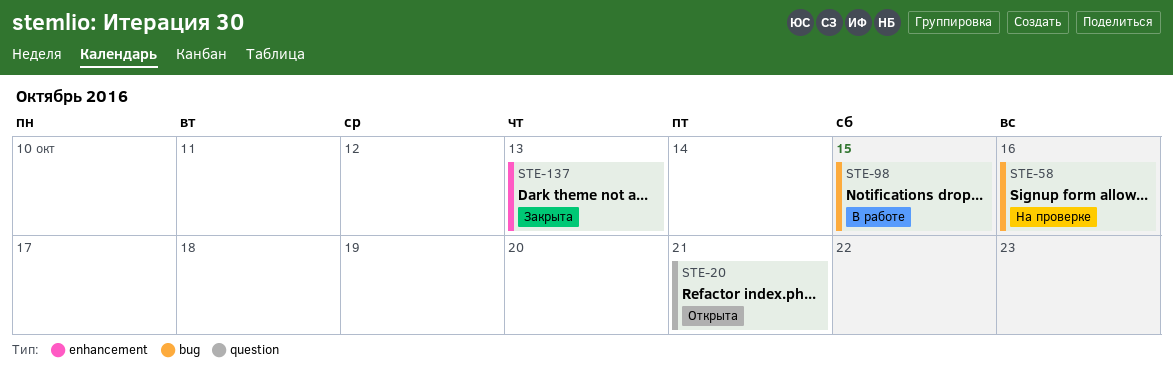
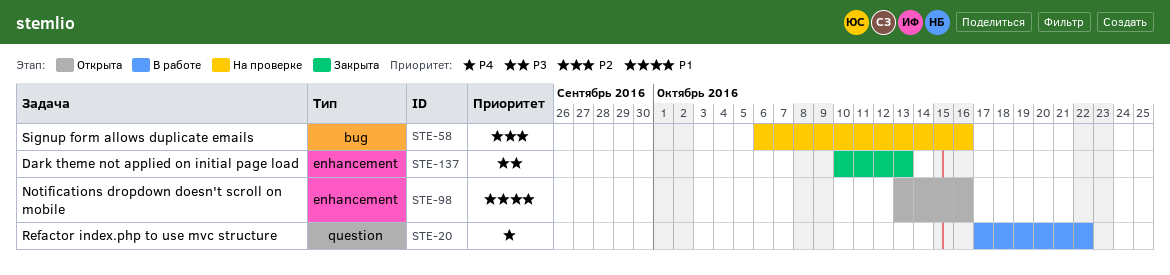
STE-20, status: Открыта -> В работе
STE-20, due: Oct 21 -> Oct 22
STE-98, status: В работе -> Открыта
STE-98, label: bug -> enhancement
STE-98, due: Oct 15 -> Oct 16

